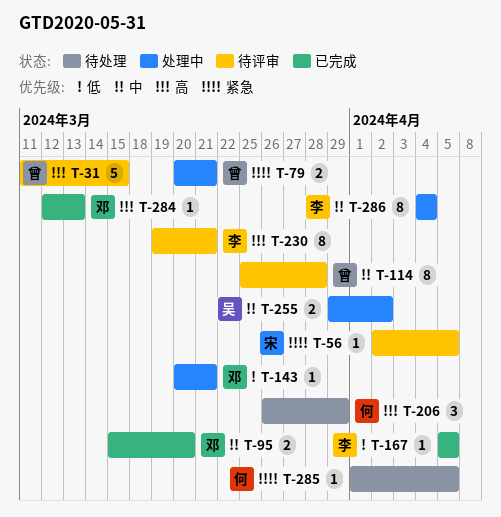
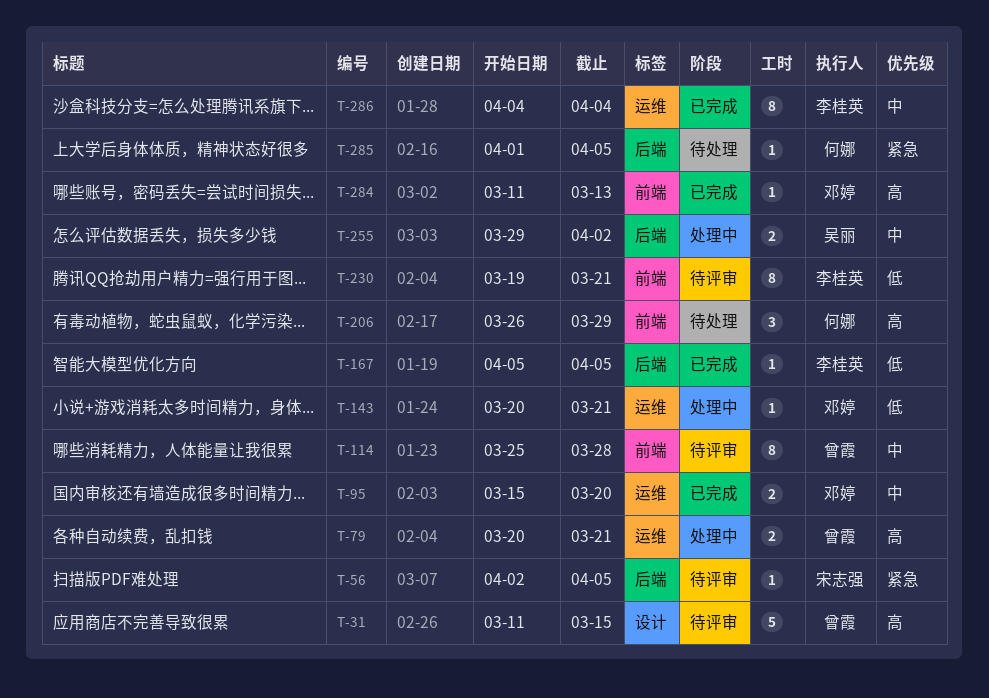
T-79, priority: 紧急 -> 高
T-230, priority: 高 -> 低
T-284, start: Mar 12 -> Mar 11
T-286, status: 处理中 -> 已完成

